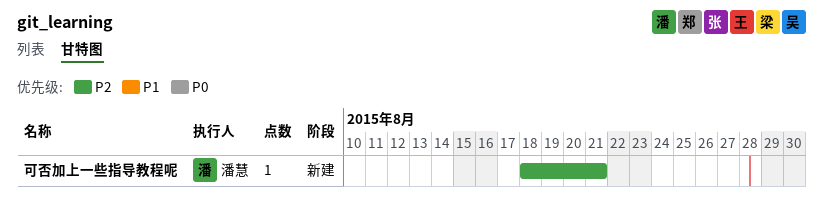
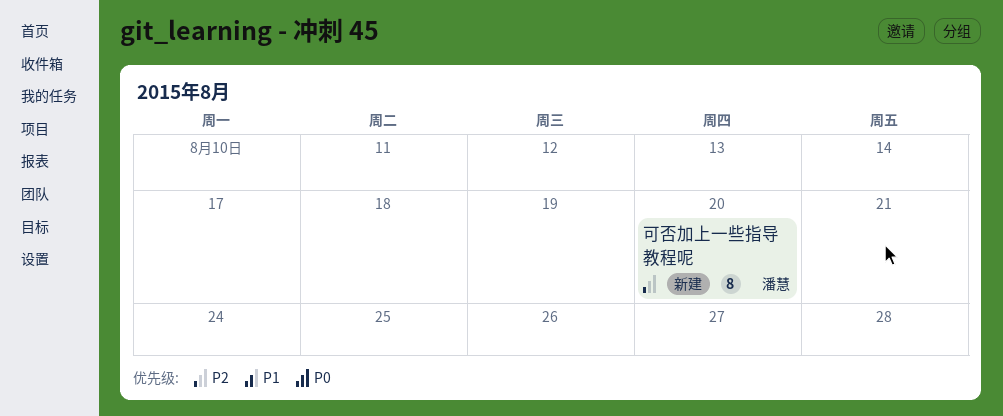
可否加上一些指导教程呢, estimate: 1 -> 8
可否加上一些指导教程呢, due: Aug 21 -> Aug 20

